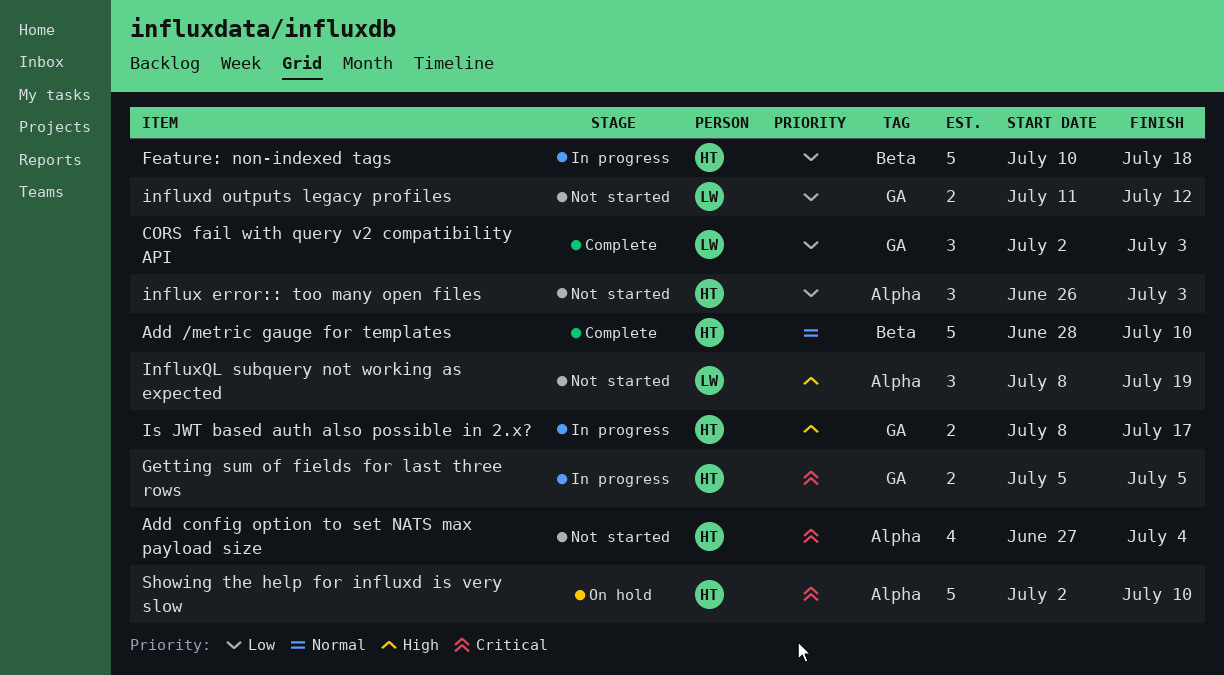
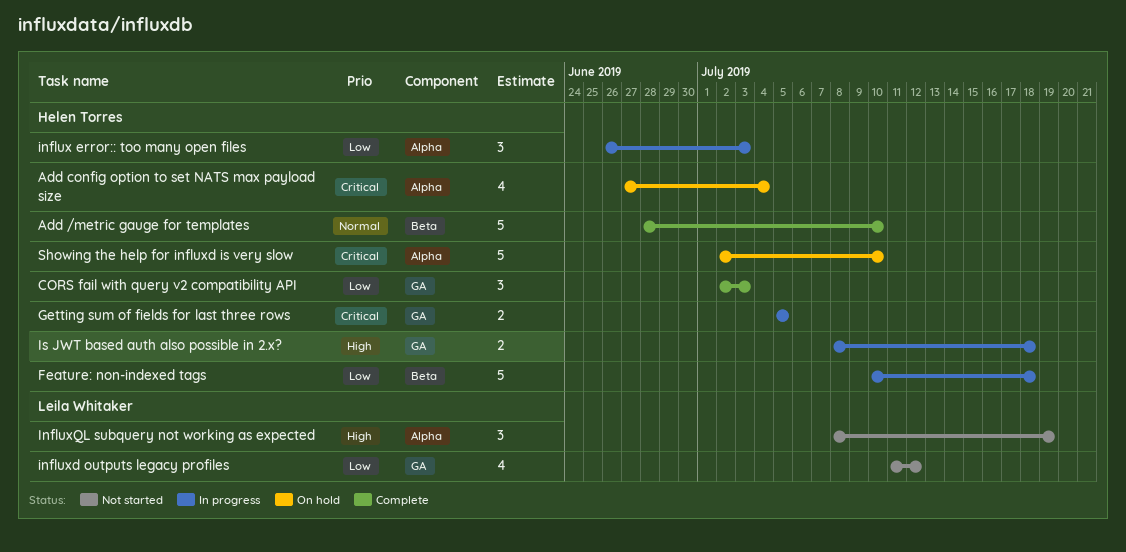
Add config option to set NATS max payload size, status: Not started -> On hold
CORS fail with query v2 compatibility API, owner: Leila Whitaker -> Helen Torres
influx error:: too many open files, status: Not started -> In progress
influxd outputs legacy profiles, estimate: 2 -> 4
Is JWT based auth also possible in 2.x?, due: Jul 17 -> Jul 18

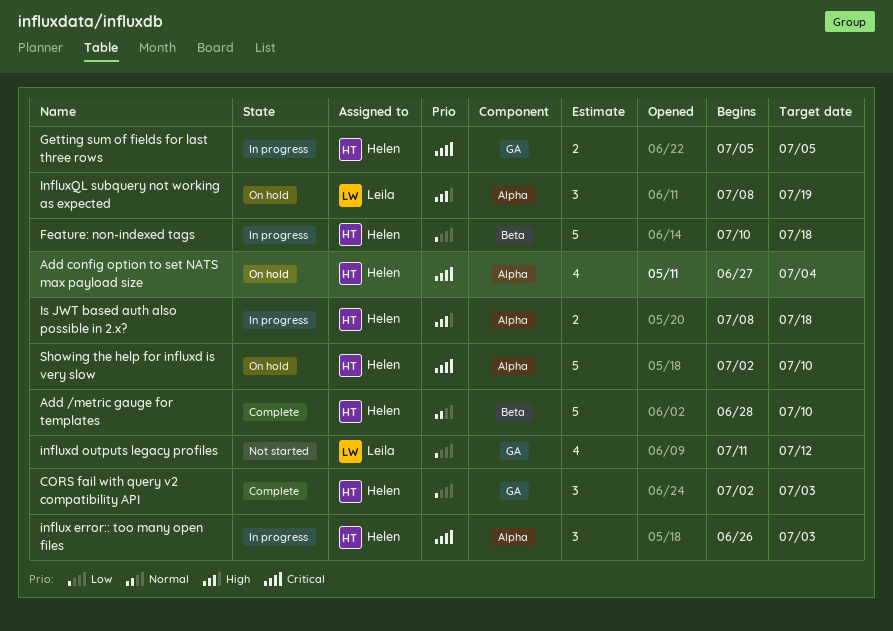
influx error:: too many open files, priority: Low -> Critical
InfluxQL subquery not working as expected, status: Not started -> On hold
Is JWT based auth also possible in 2.x?, label: GA -> Alpha

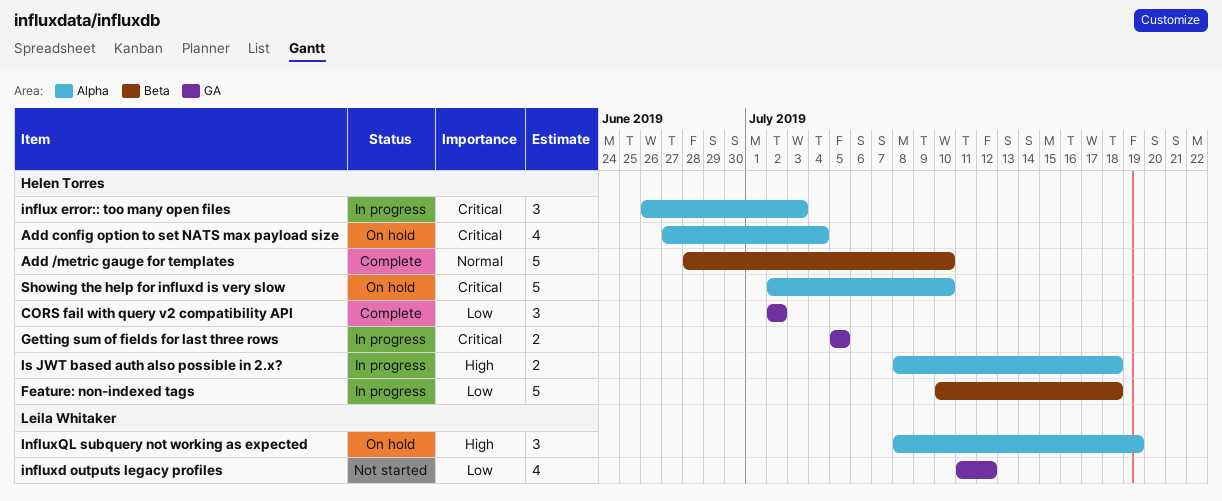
CORS fail with query v2 compatibility API, due: Jul 3 -> Jul 2

